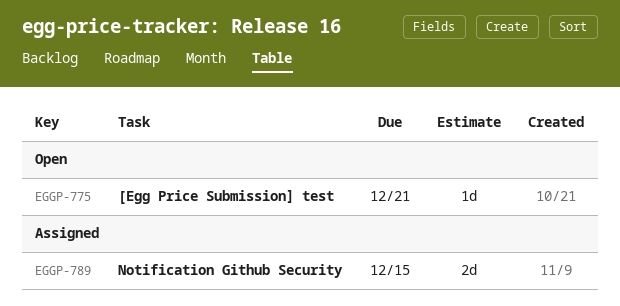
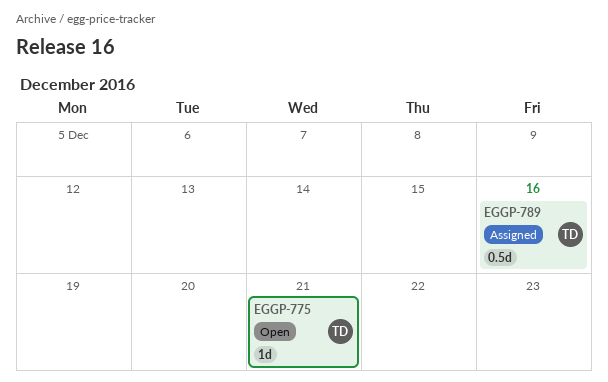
EGGP-789, estimate: 2d -> 0.5d
EGGP-789, due: Dec 15 -> Dec 16

